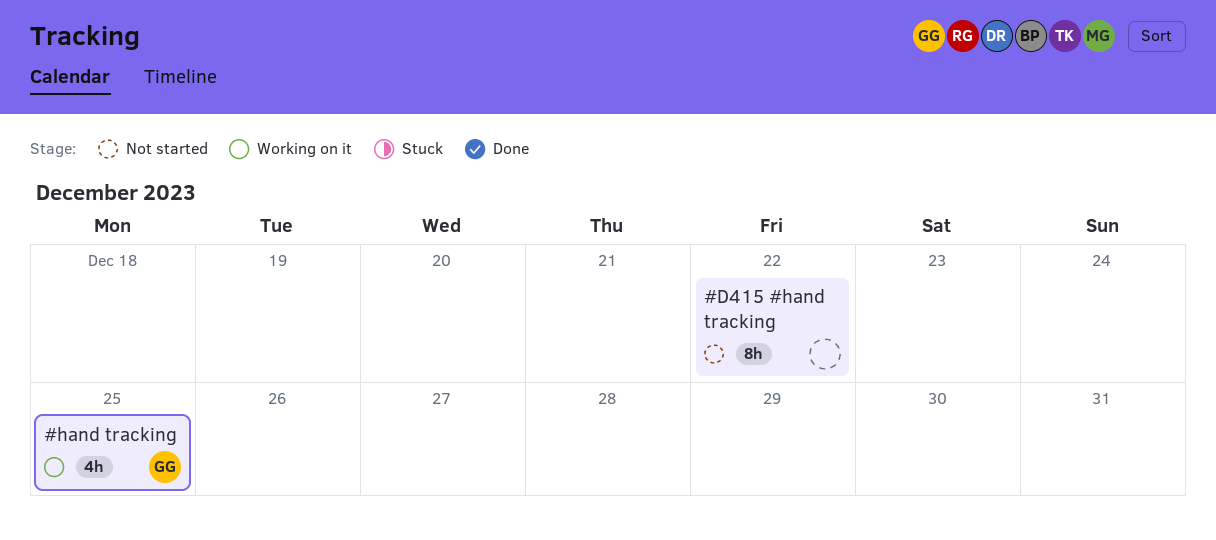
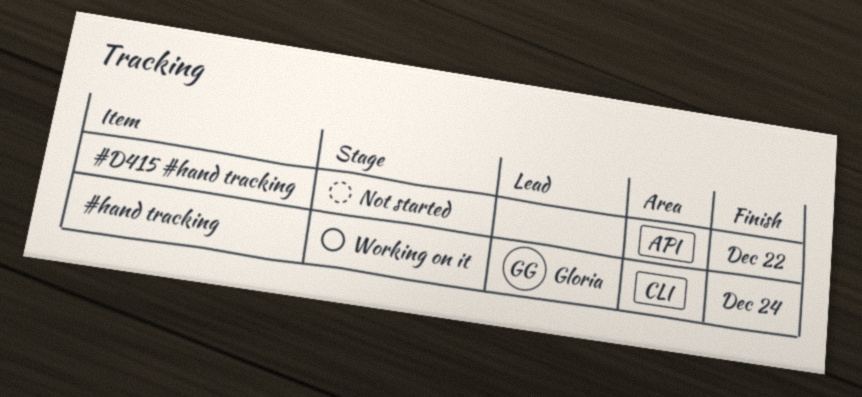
#hand tracking, due: Dec 25 -> Dec 24

